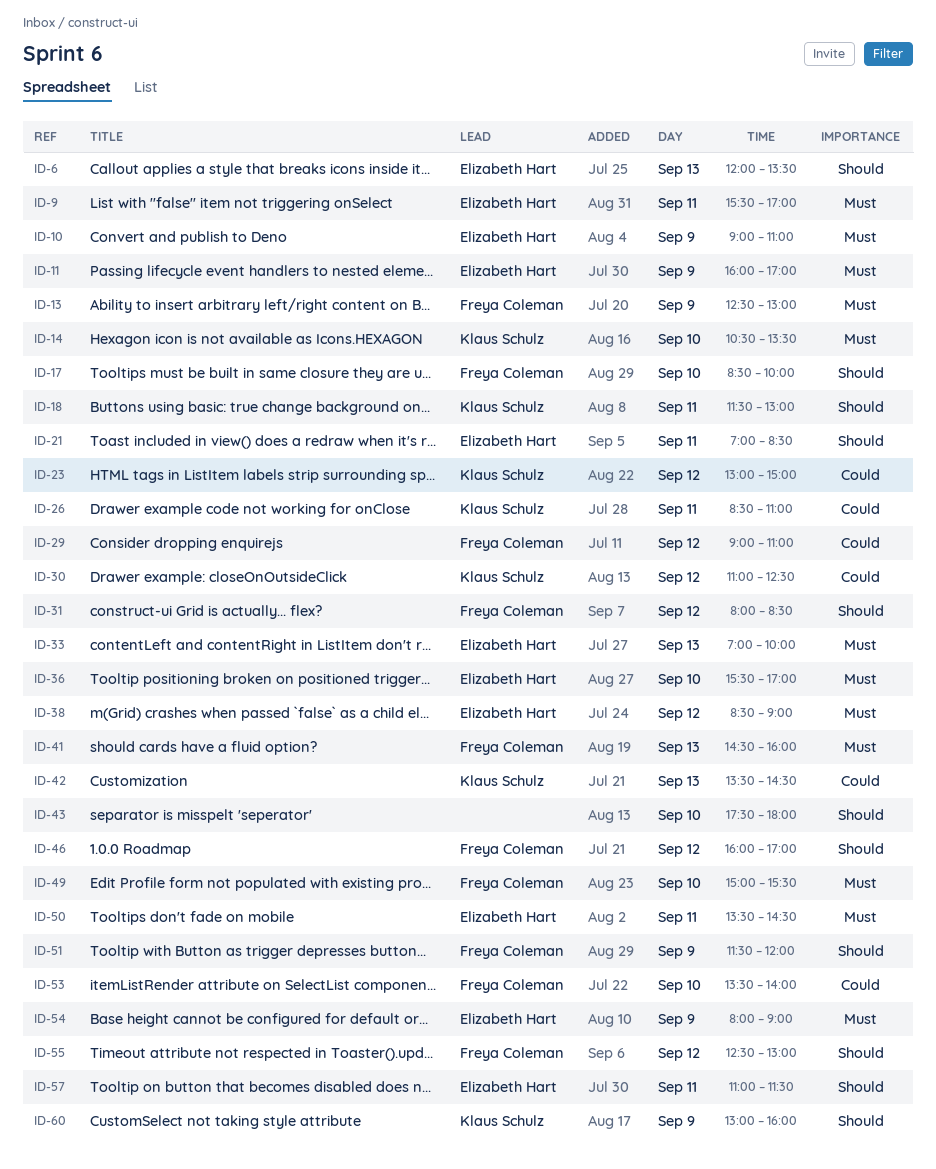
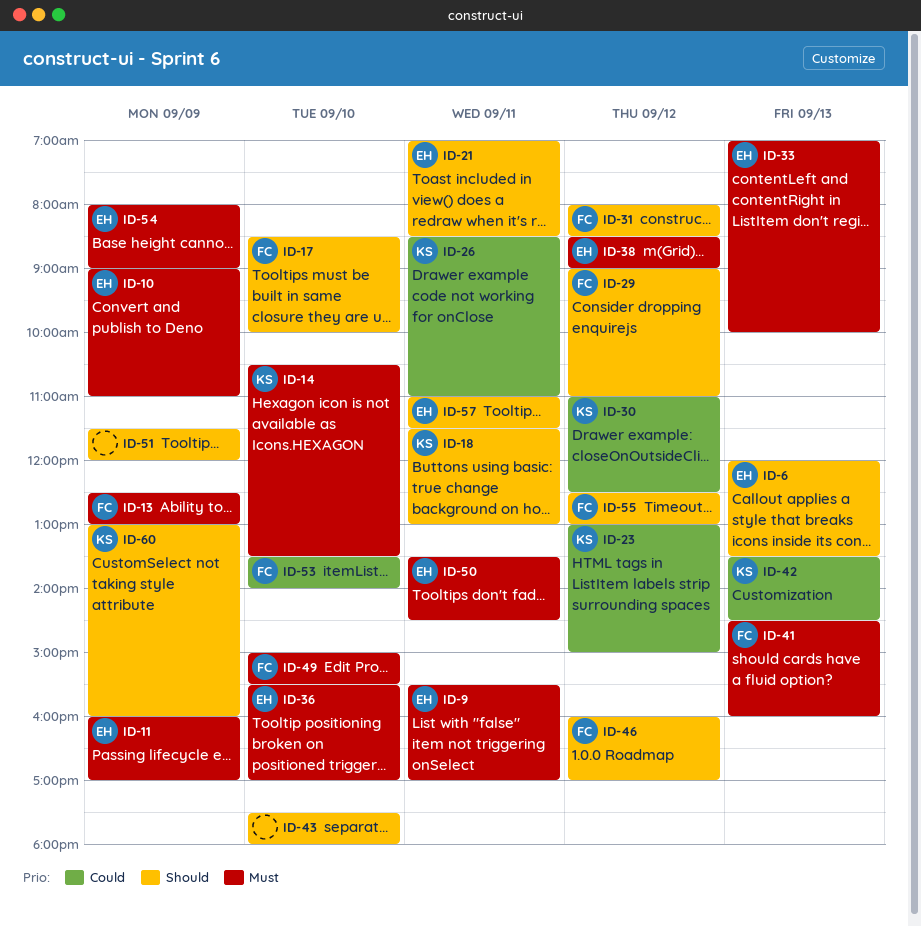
ID-29, priority: Could -> Should
ID-51, owner: Freya Coleman -> none

